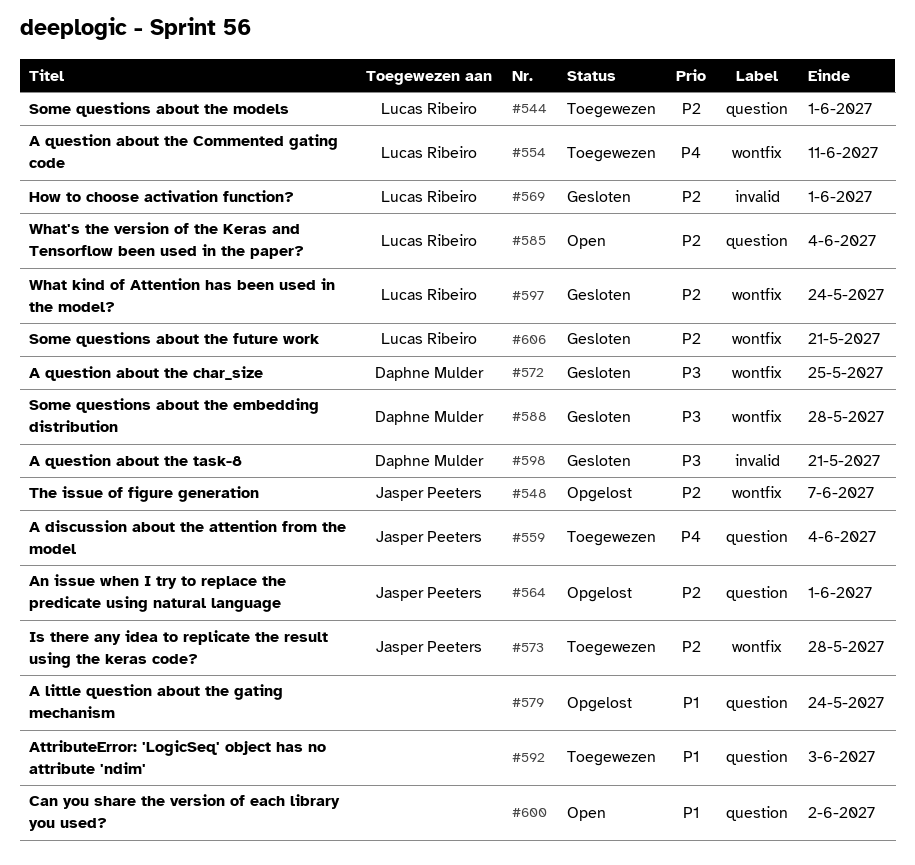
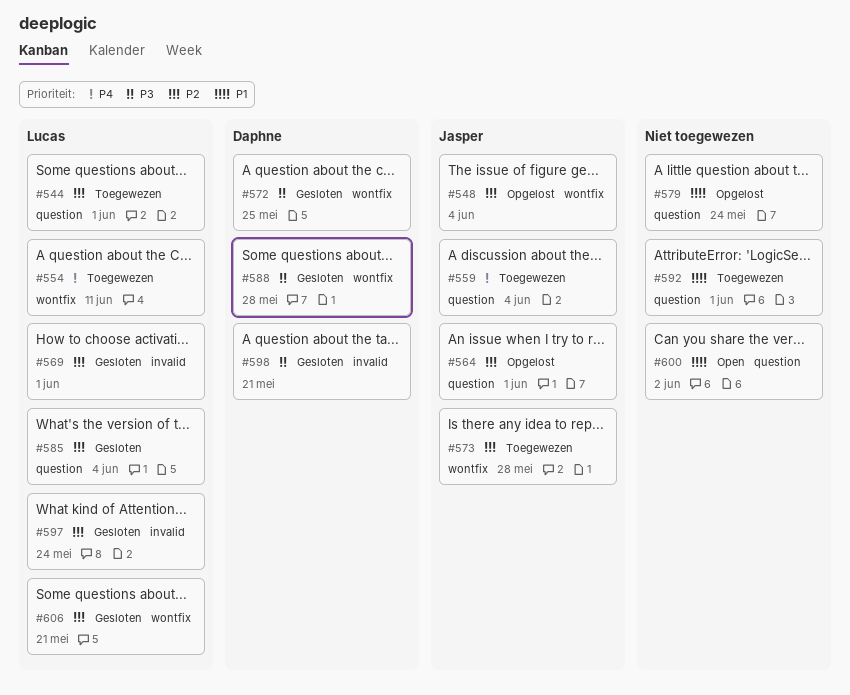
#548, due: Jun 7 -> Jun 4
#585, status: Open -> Gesloten
#592, due: Jun 3 -> Jun 1
#597, label: wontfix -> invalid

